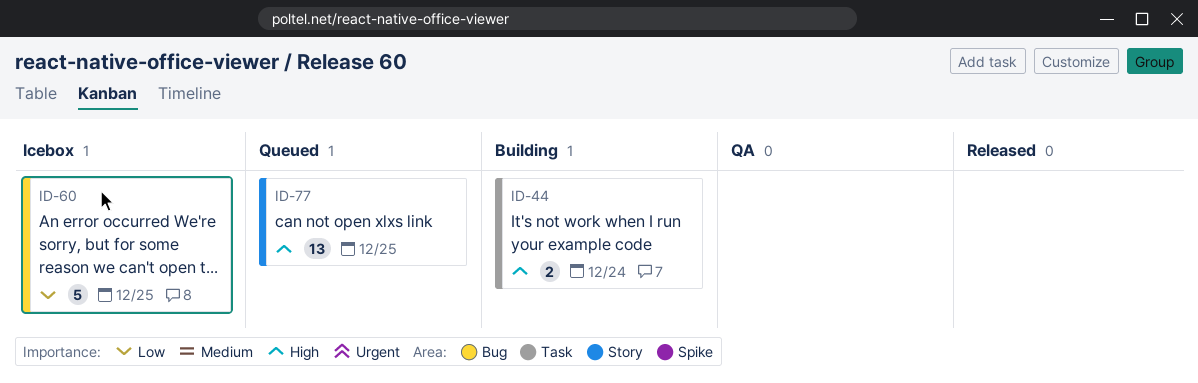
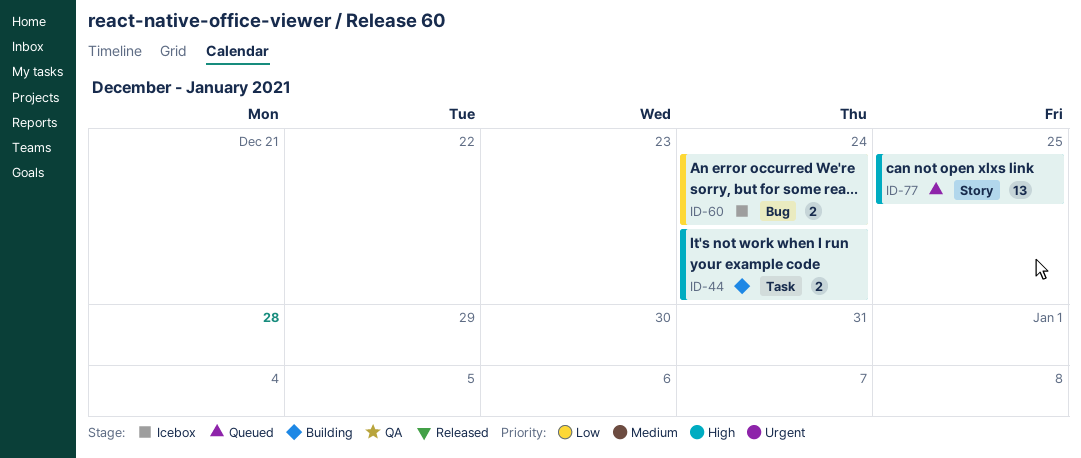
ID-60, estimate: 5 -> 2
ID-60, due: Dec 25 -> Dec 24

